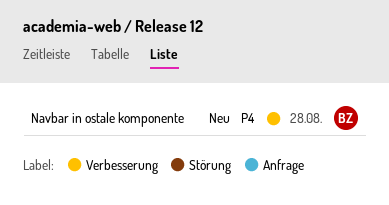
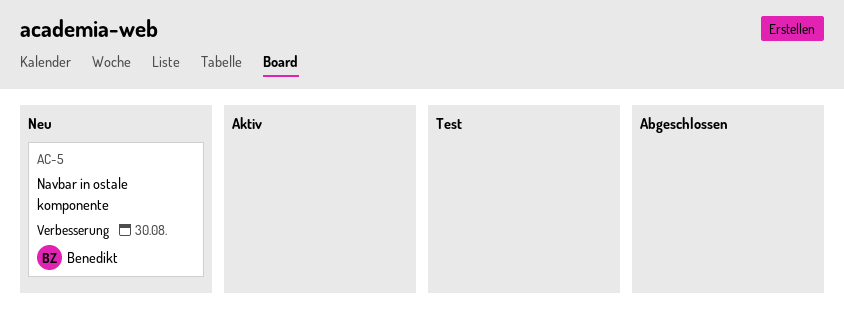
Navbar in ostale komponente, due: Aug 28 -> Aug 30

